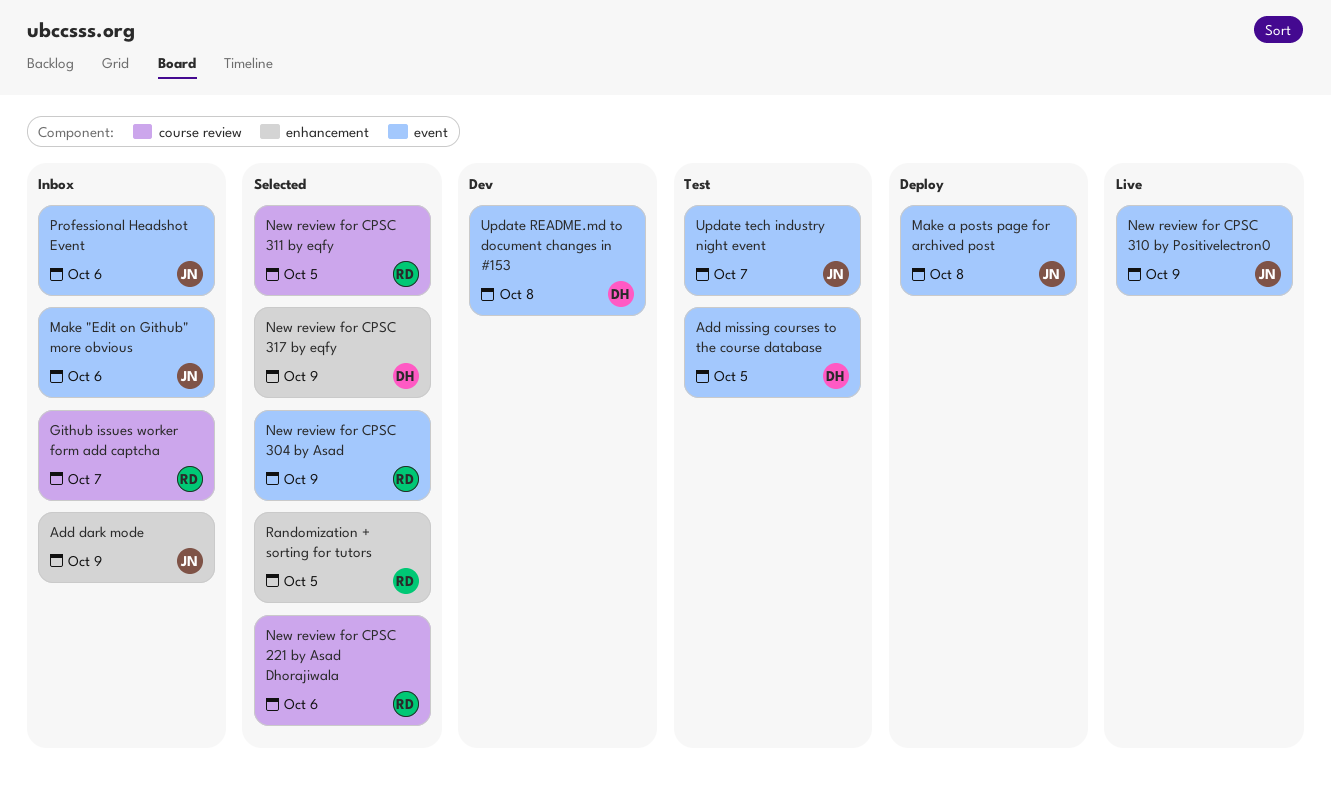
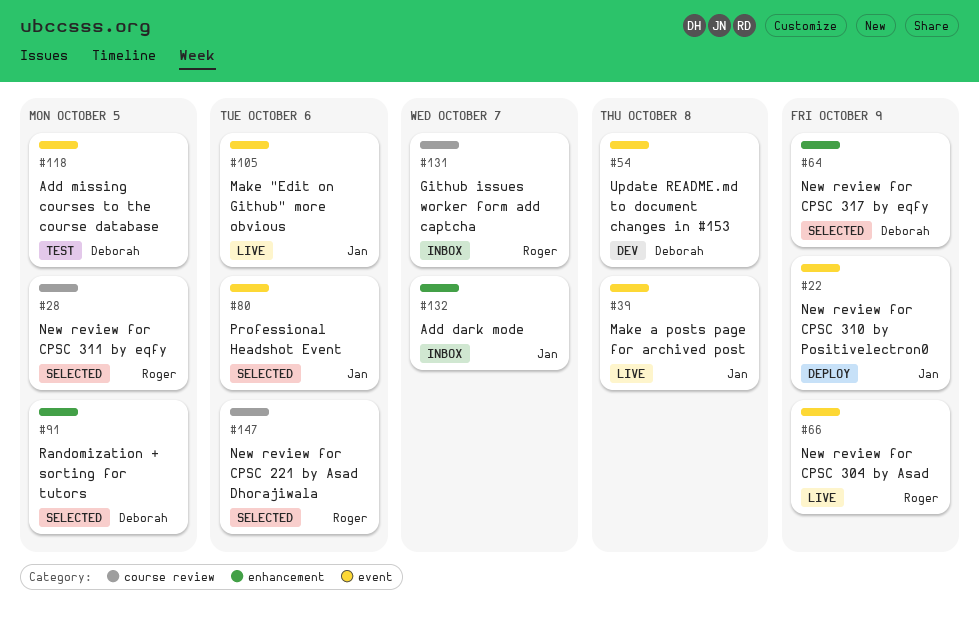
Add dark mode, due: Oct 9 -> Oct 7
Make "Edit on Github" more obvious, status: Inbox -> Live
Make a posts page for archived post, status: Deploy -> Live
New review for CPSC 304 by Asad, status: Selected -> Live
New review for CPSC 310 by Positivelectron0, status: Live -> Deploy
Professional Headshot Event, status: Inbox -> Selected
Randomization + sorting for tutors, owner: Roger -> Deborah
Update tech industry night event: present -> none

